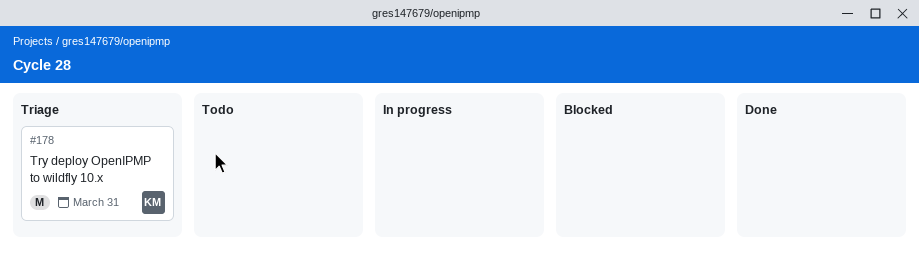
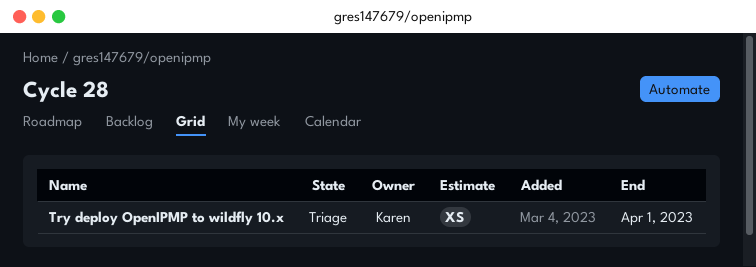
Try deploy OpenIPMP to wildfly 10.x, estimate: M -> XS
Try deploy OpenIPMP to wildfly 10.x, due: Mar 31 -> Apr 1

